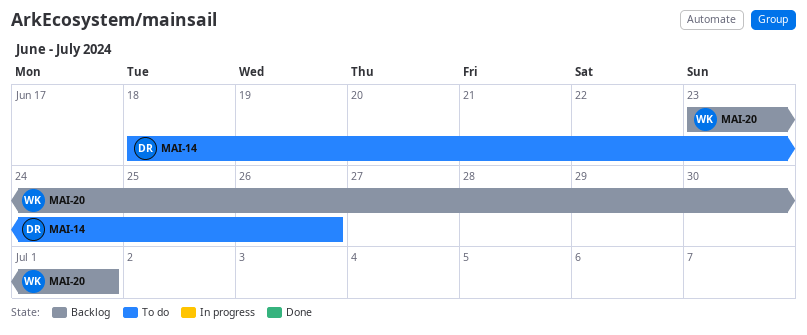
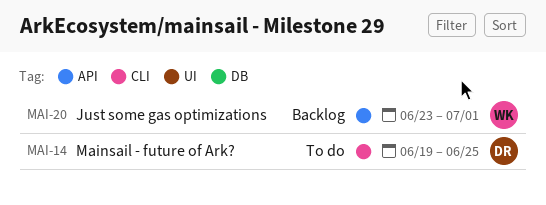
MAI-14, start: Jun 18 -> Jun 19
MAI-14, due: Jun 26 -> Jun 25

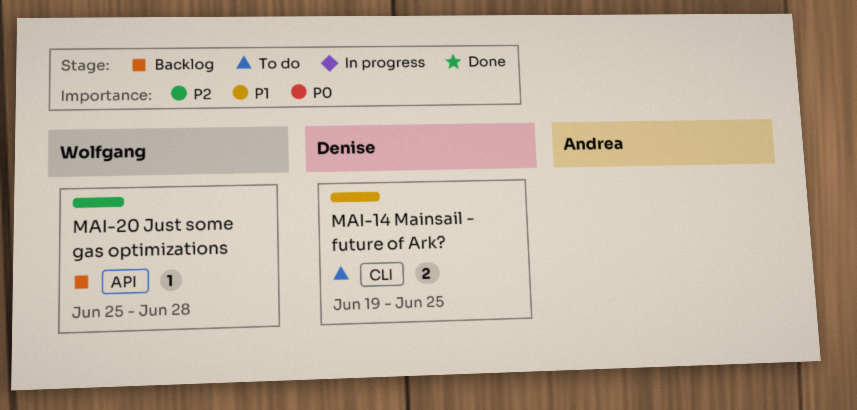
MAI-20, start: Jun 23 -> Jun 25
MAI-20, due: Jul 1 -> Jun 28

